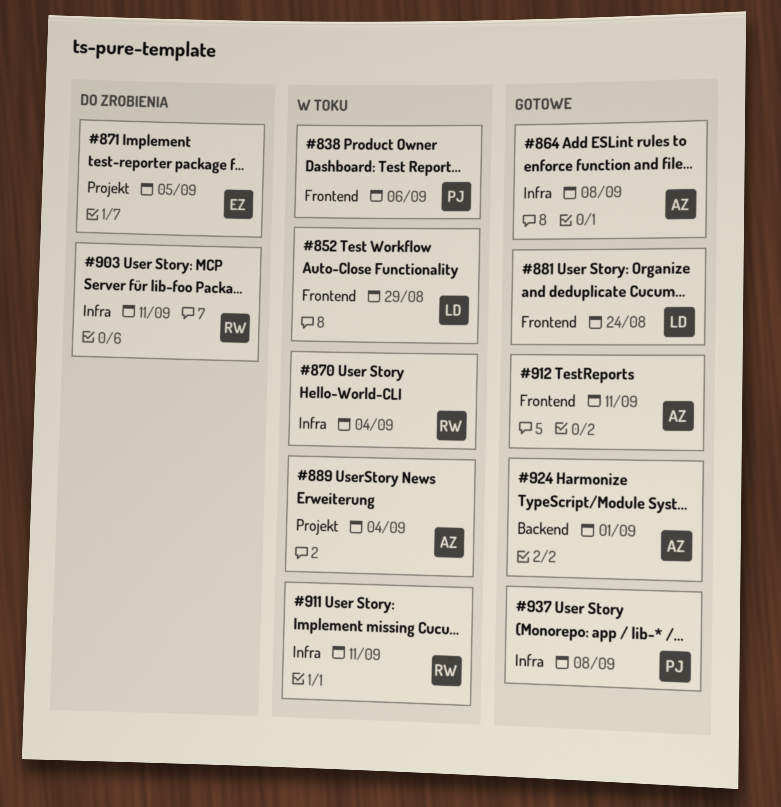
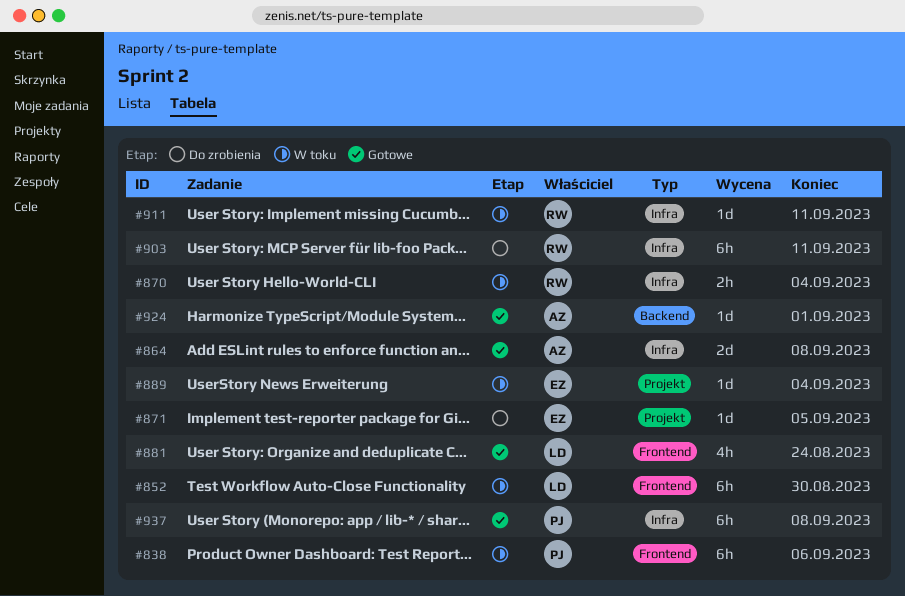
#852, due: Aug 29 -> Aug 30
#889, owner: AZ -> EZ
#912: present -> none

